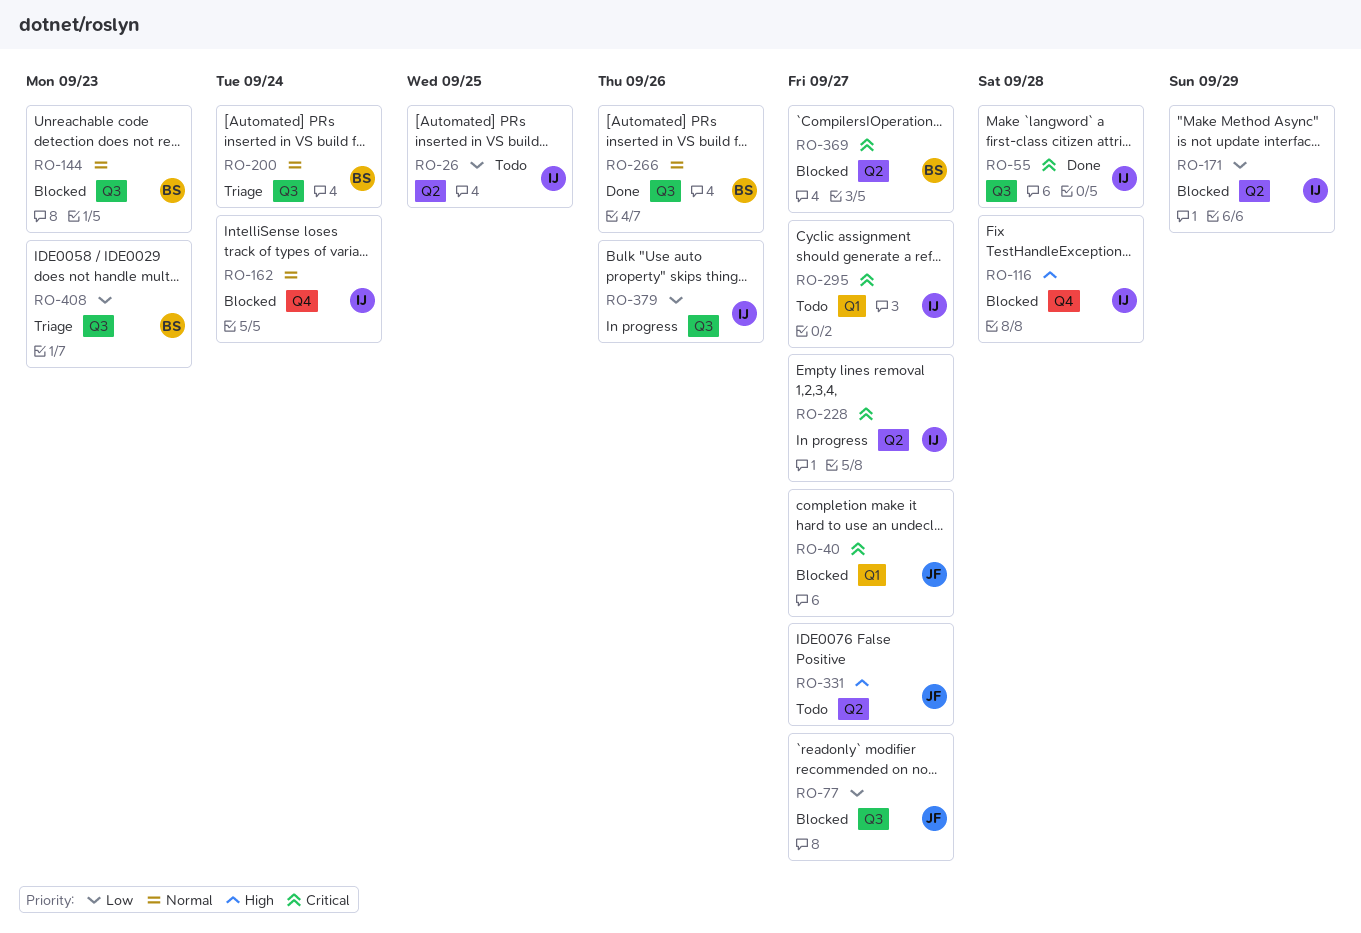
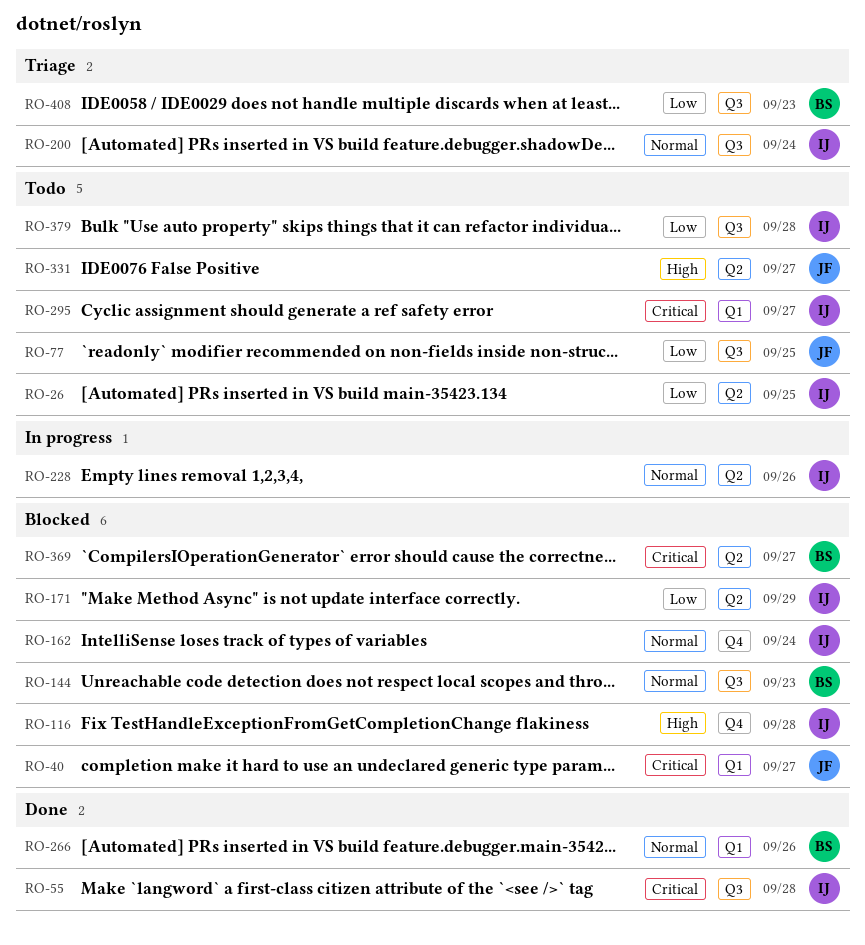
RO-77, status: Blocked -> Todo
RO-77, due: Sep 27 -> Sep 25
RO-200, owner: BS -> IJ
RO-228, priority: Critical -> Normal
RO-228, due: Sep 27 -> Sep 26
RO-266, label: Q3 -> Q1
RO-379, status: In progress -> Todo
RO-379, due: Sep 26 -> Sep 28

